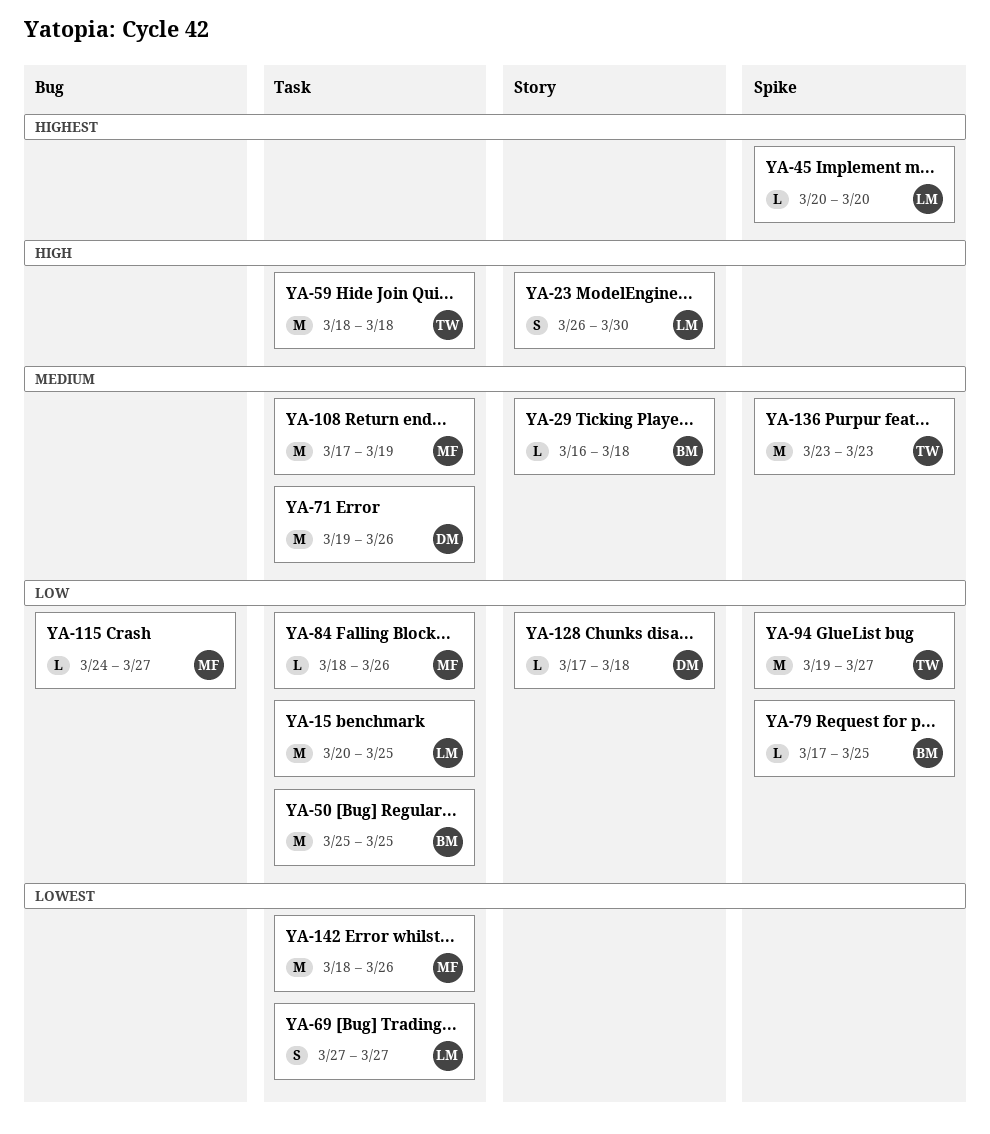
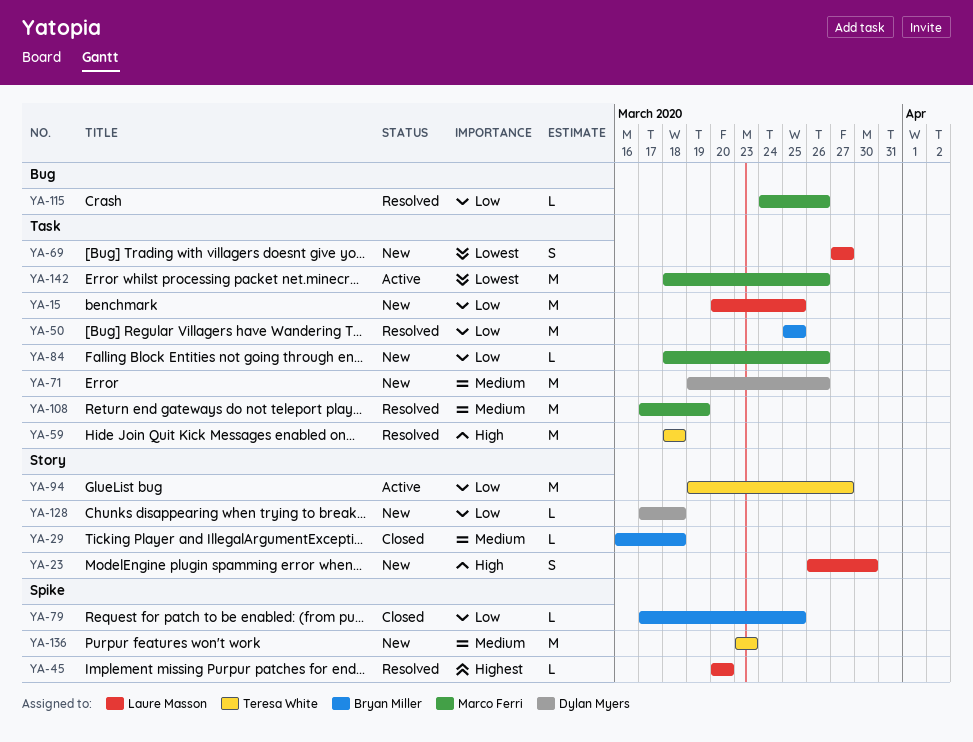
YA-94, label: Spike -> Story
YA-115, due: Mar 27 -> Mar 26

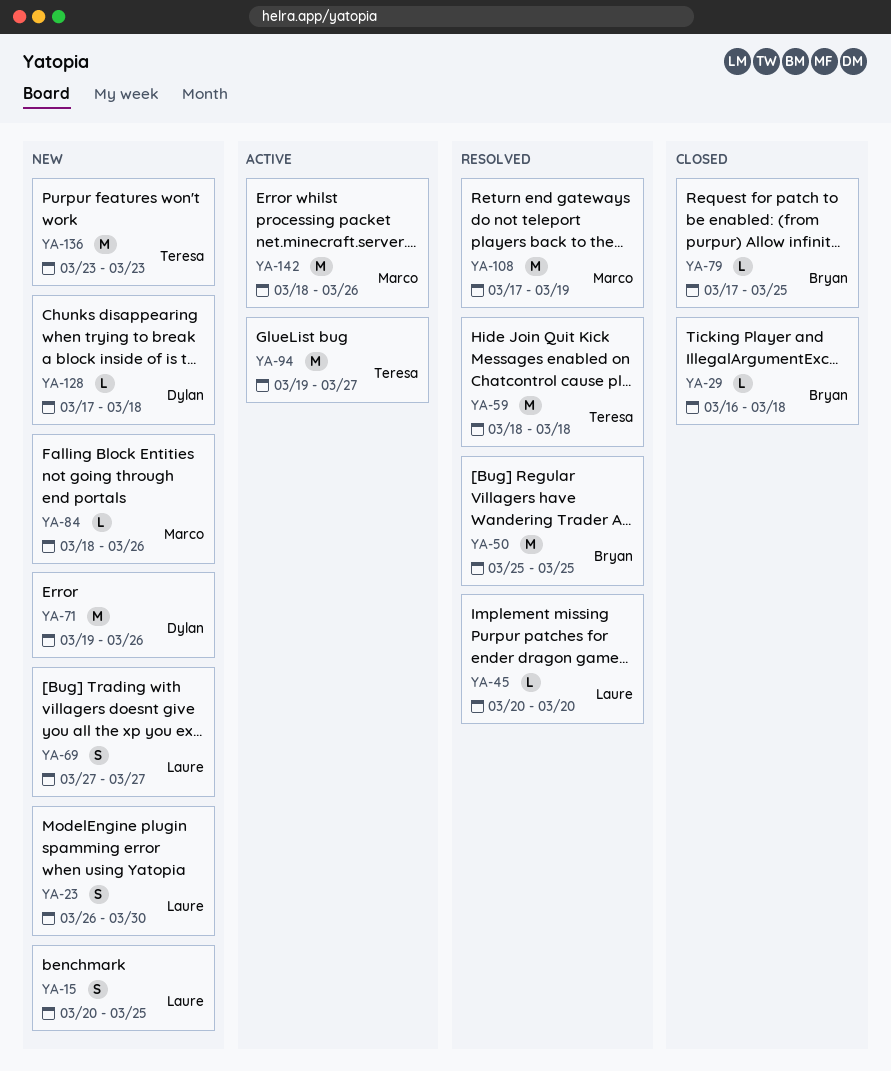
YA-15, estimate: M -> S
YA-115: present -> none

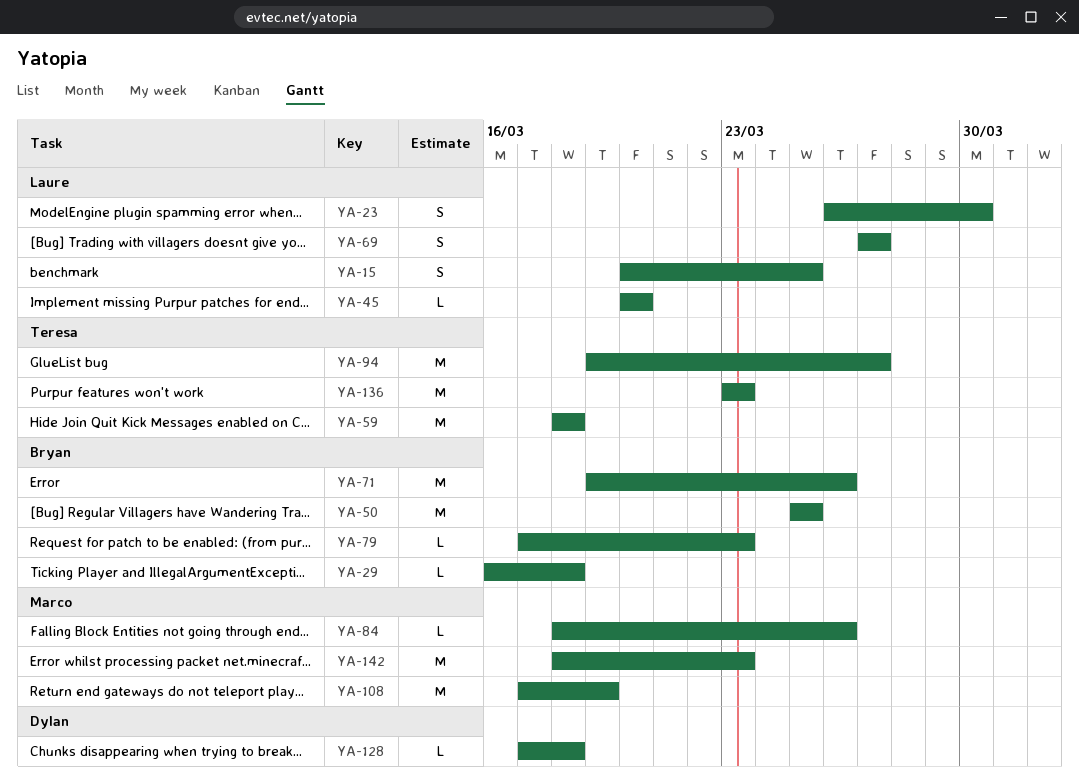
YA-71, owner: Dylan -> Bryan
YA-79, due: Mar 25 -> Mar 23
YA-142, due: Mar 26 -> Mar 23

